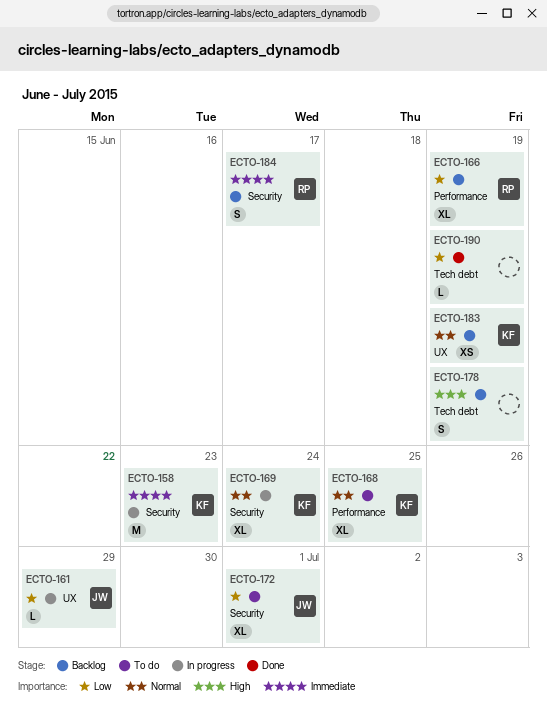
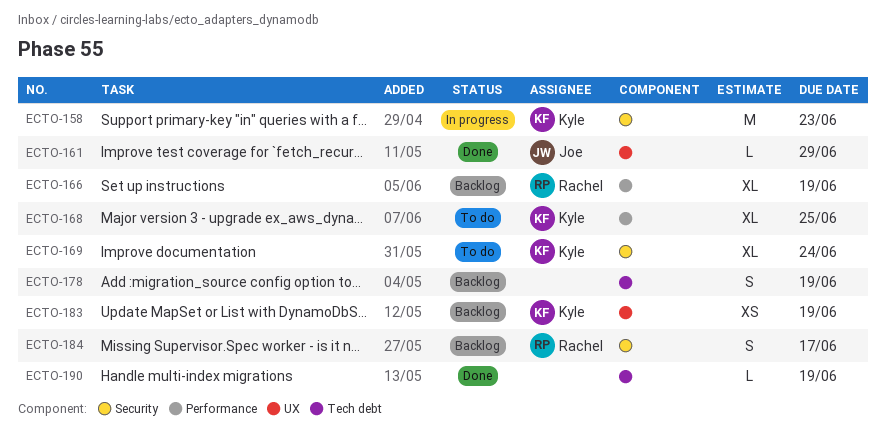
ECTO-161, status: In progress -> Done
ECTO-169, status: In progress -> To do
ECTO-172: present -> none

